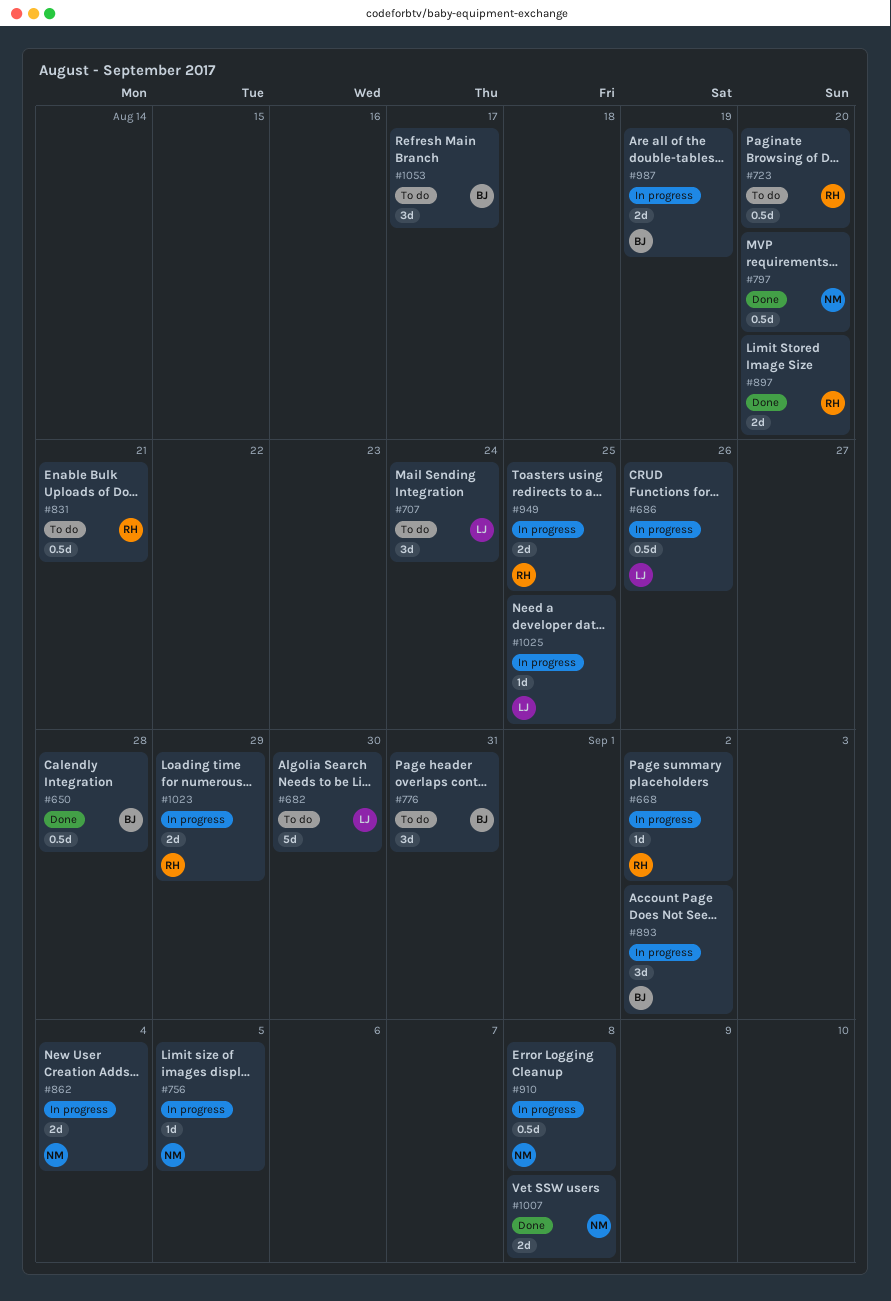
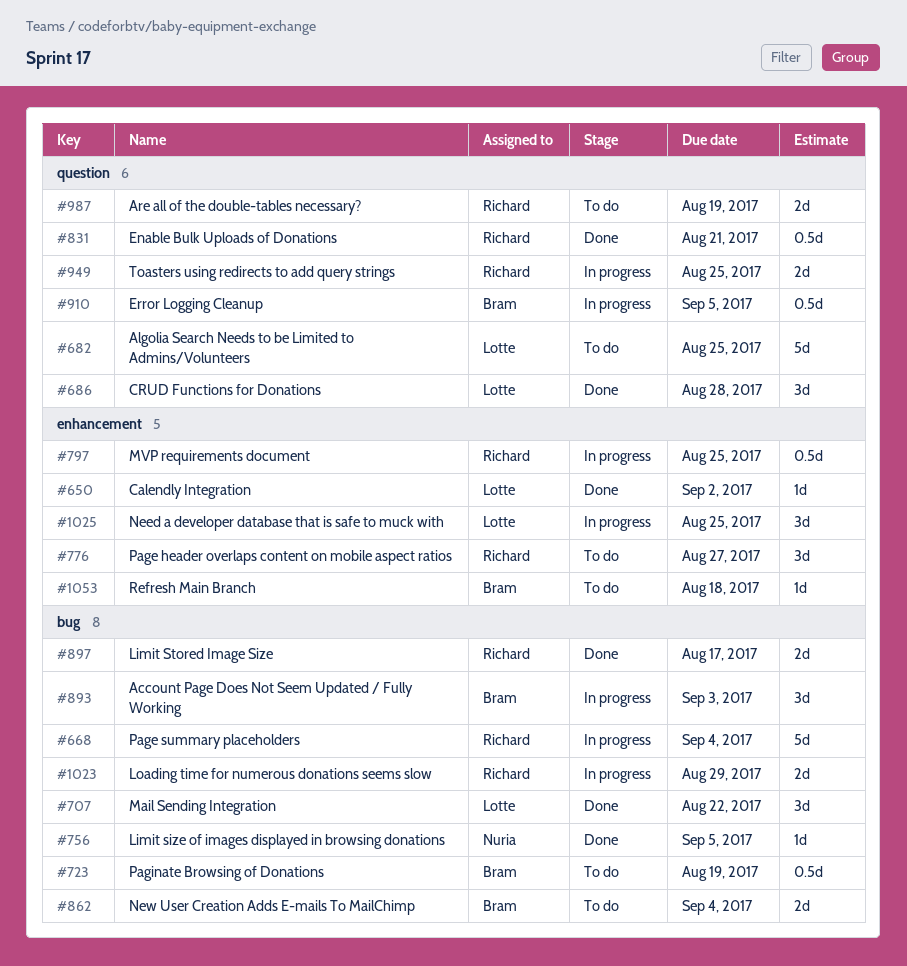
#650, owner: Bram -> Lotte
#650, estimate: 0.5d -> 1d
#650, due: Aug 28 -> Sep 2
#668, estimate: 1d -> 5d
#668, due: Sep 2 -> Sep 4
#682, due: Aug 30 -> Aug 25
#686, status: In progress -> Done
#686, estimate: 0.5d -> 3d
#686, due: Aug 26 -> Aug 28
#707, status: To do -> Done
#707, due: Aug 24 -> Aug 22
#723, owner: Richard -> Bram
#723, due: Aug 20 -> Aug 19
#756, status: In progress -> Done
#776, owner: Bram -> Richard
#776, due: Aug 31 -> Aug 27
#797, status: Done -> In progress
#797, owner: Nuria -> Richard
#797, due: Aug 20 -> Aug 25
#831, status: To do -> Done
#862, status: In progress -> To do
#862, owner: Nuria -> Bram
#893, due: Sep 2 -> Sep 3
#897, due: Aug 20 -> Aug 17
#910, owner: Nuria -> Bram
#910, due: Sep 8 -> Sep 5
#987, status: In progress -> To do
#987, owner: Bram -> Richard
#1007: present -> none
#1025, estimate: 1d -> 3d
#1053, estimate: 3d -> 1d
#1053, due: Aug 17 -> Aug 18

